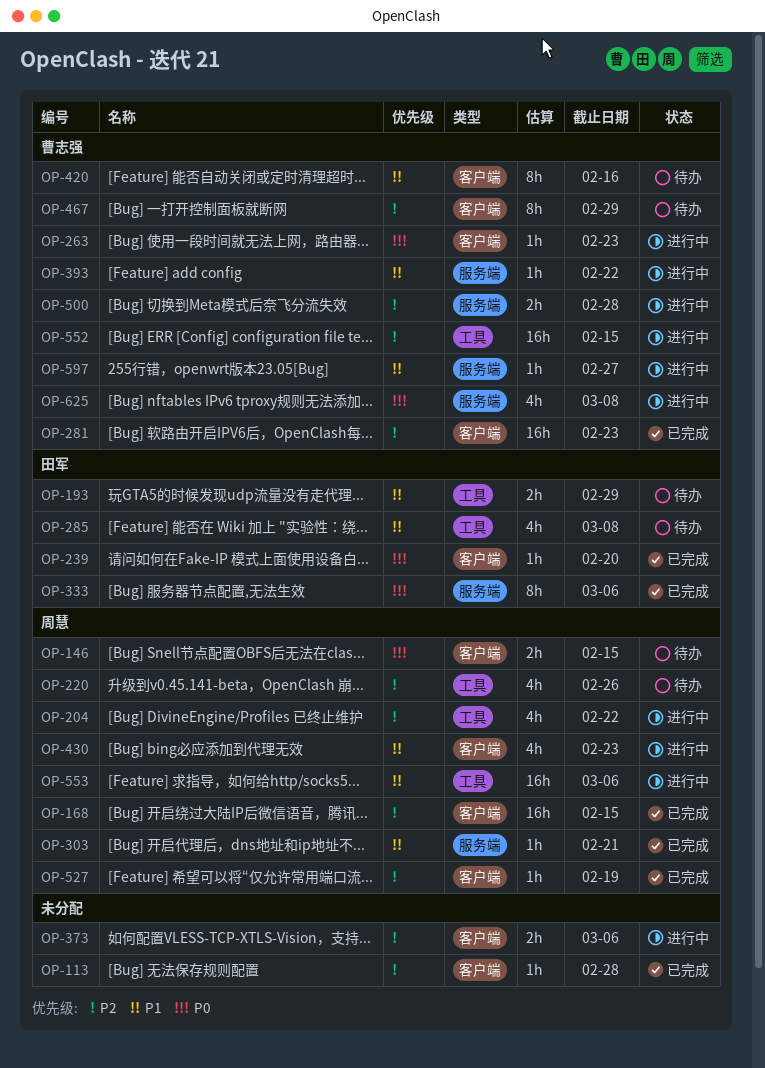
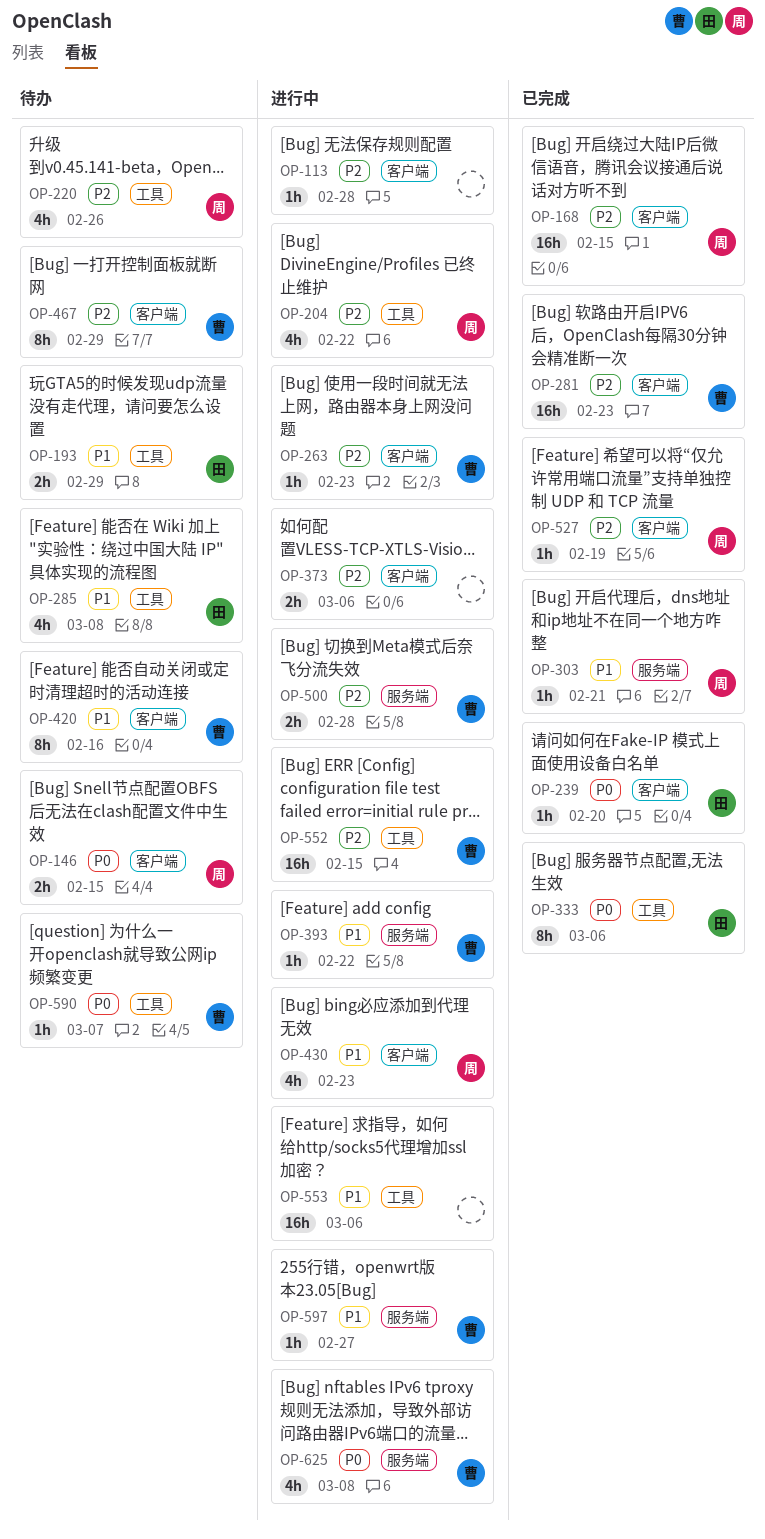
OP-113, status: 已完成 -> 进行中
OP-263, priority: P0 -> P2
OP-333, label: 服务端 -> 工具
OP-553, owner: 周慧 -> none
OP-590: none -> present

